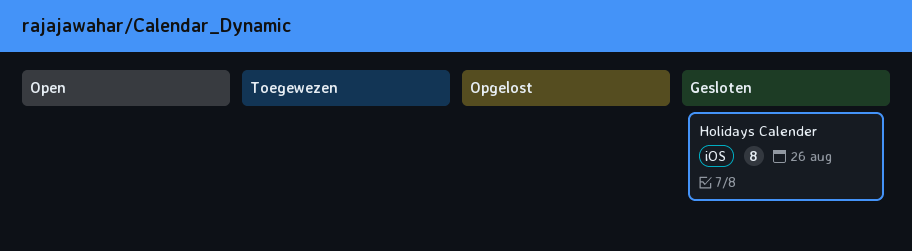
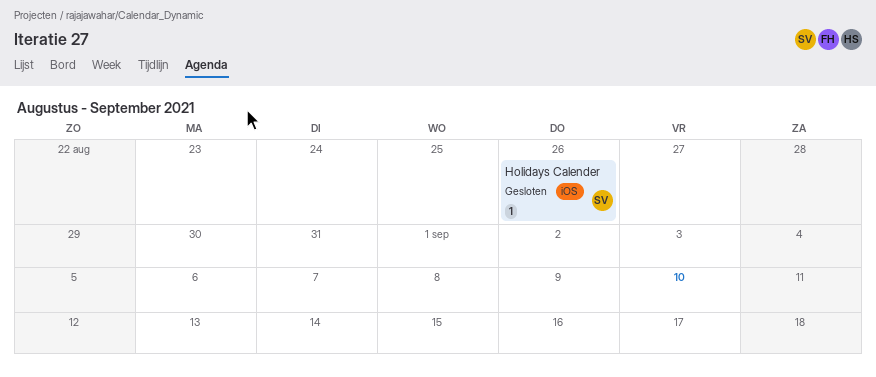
Holidays Calender, estimate: 8 -> 1

